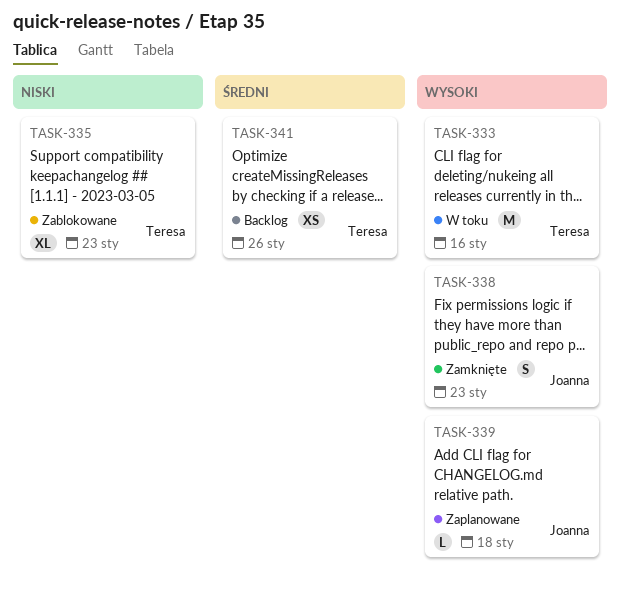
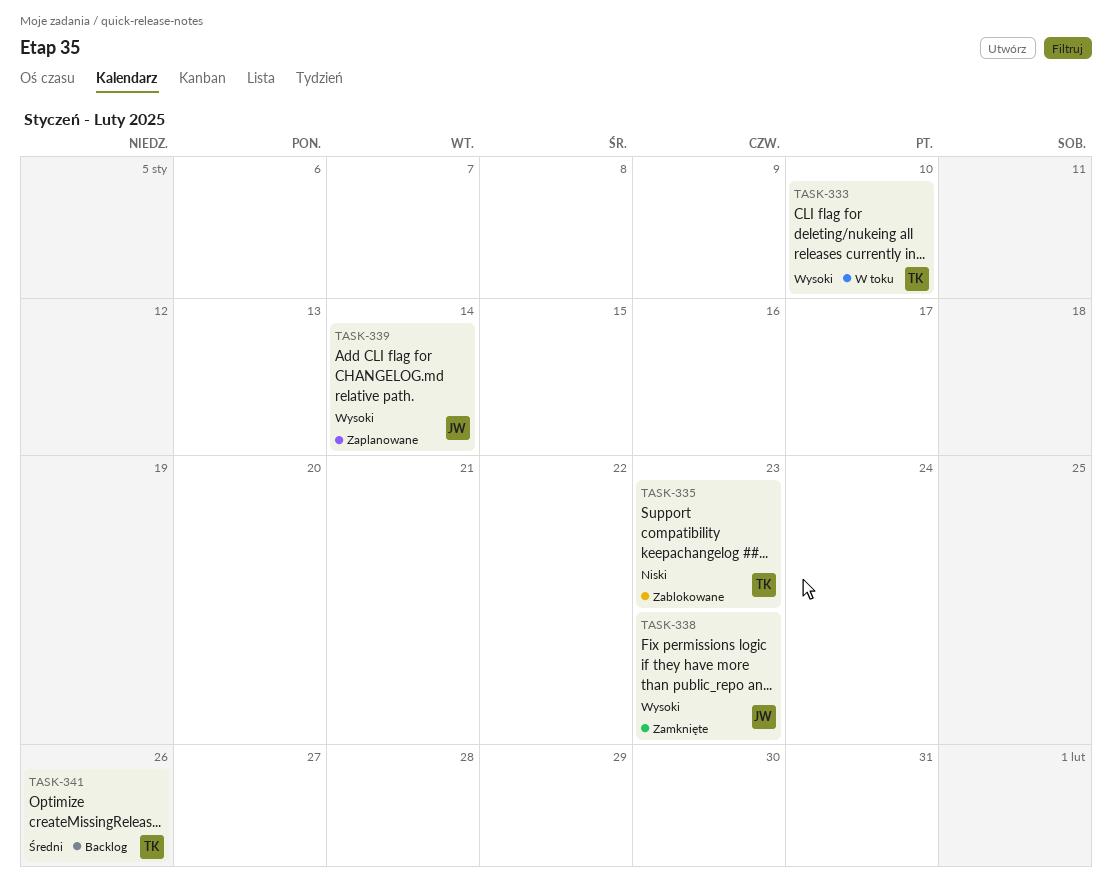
TASK-333, due: Jan 16 -> Jan 10
TASK-339, due: Jan 18 -> Jan 14

